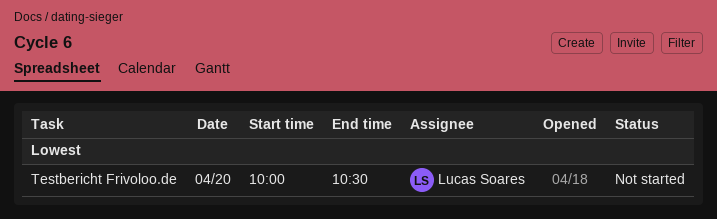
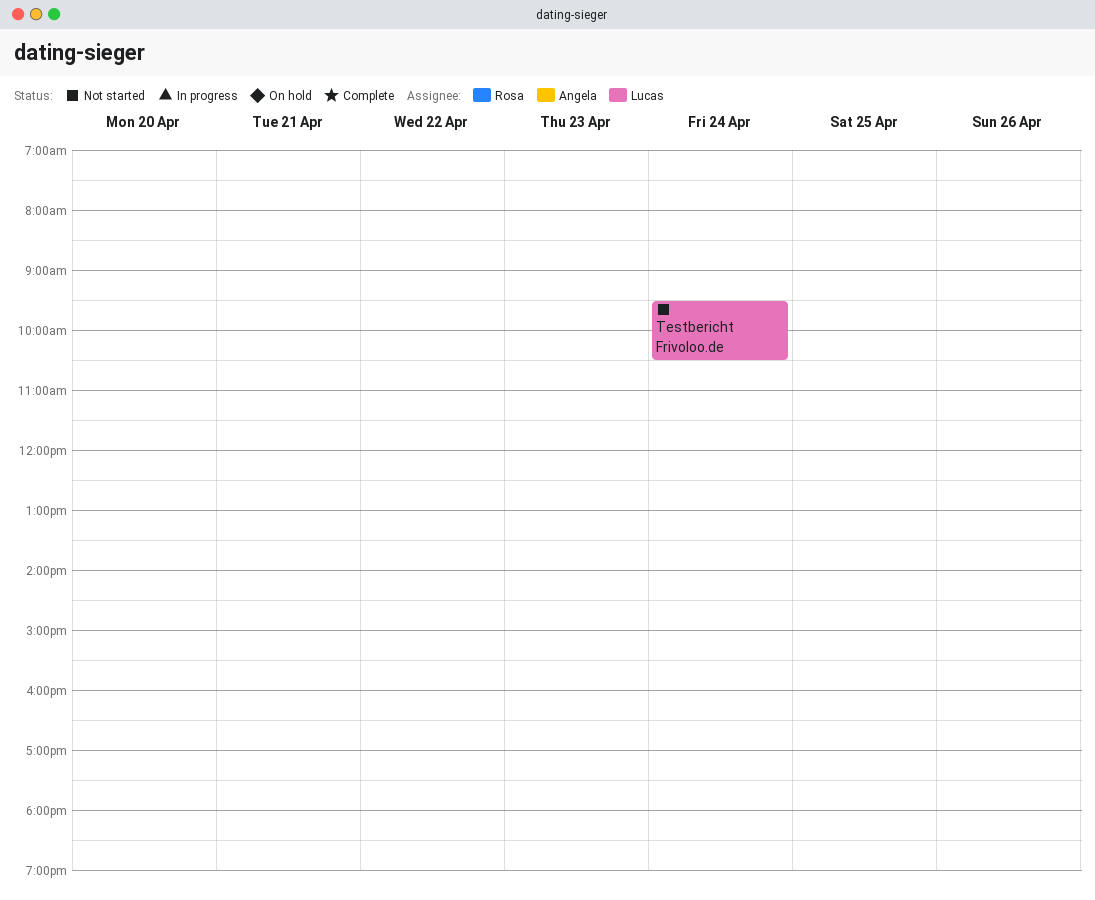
Testbericht Frivoloo.de, day: Apr 20 -> Apr 24
Testbericht Frivoloo.de, begins: 10:00 -> 09:30

